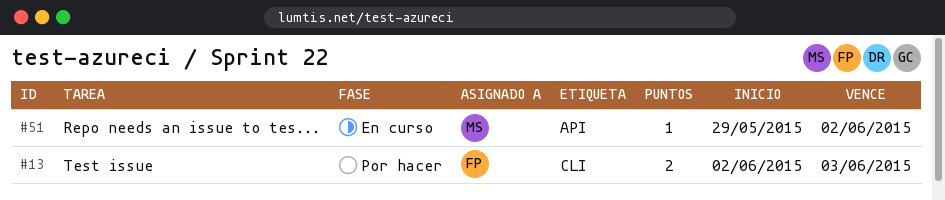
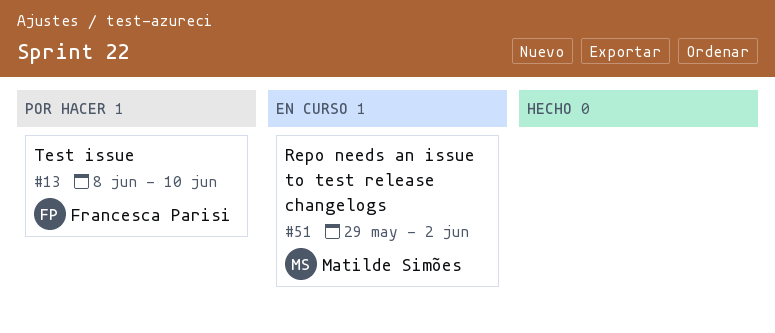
#13, start: Jun 2 -> Jun 8
#13, due: Jun 3 -> Jun 10

